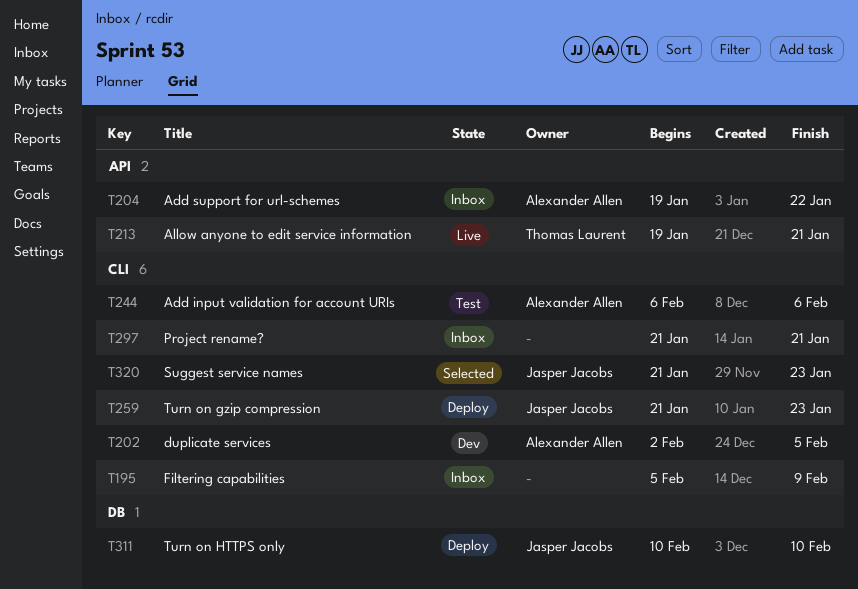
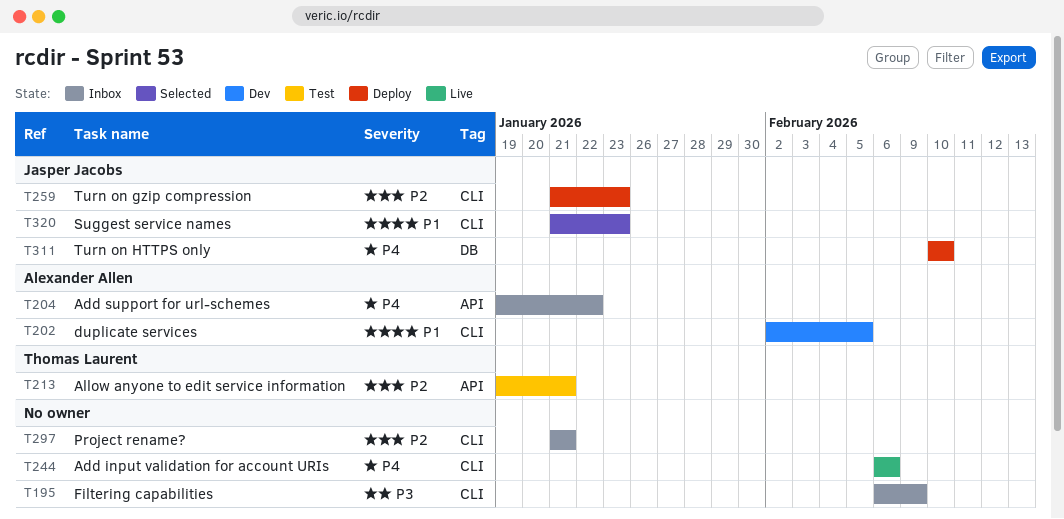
T195, start: Feb 5 -> Feb 6
T213, status: Live -> Test
T244, status: Test -> Live
T244, owner: Alexander Allen -> none

